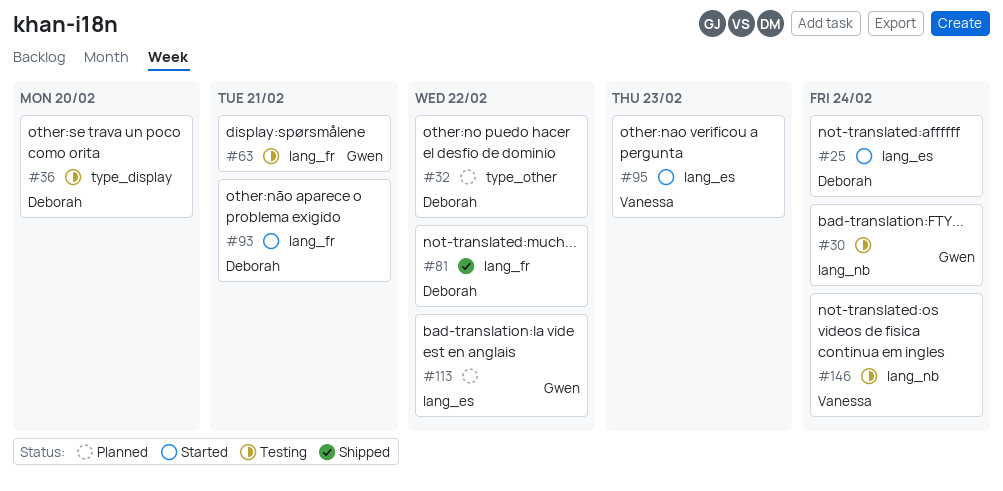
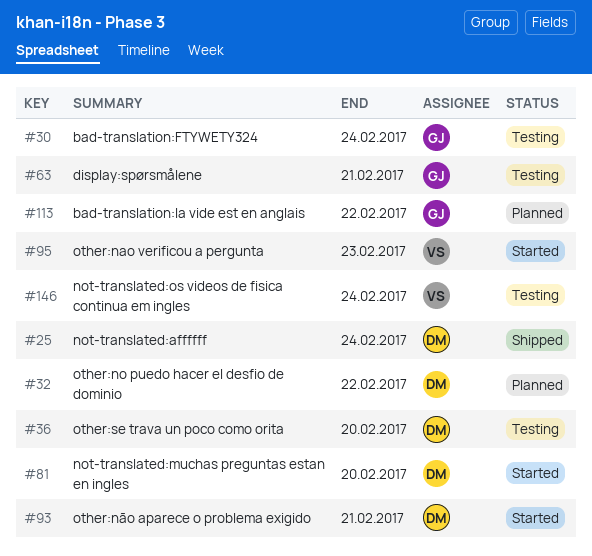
#25, status: Started -> Shipped
#81, status: Shipped -> Started
#81, due: Feb 22 -> Feb 20

